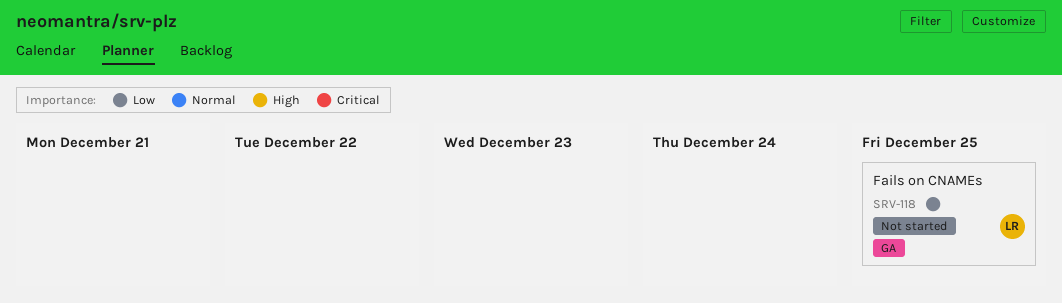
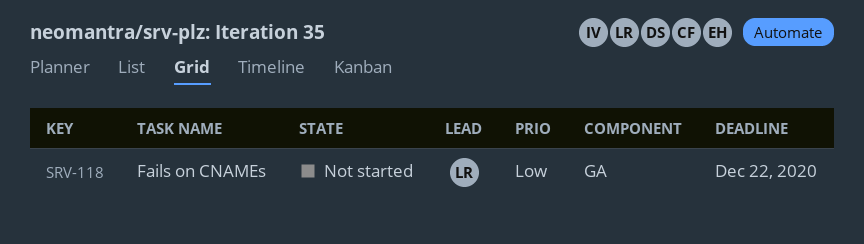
SRV-118, due: Dec 25 -> Dec 22

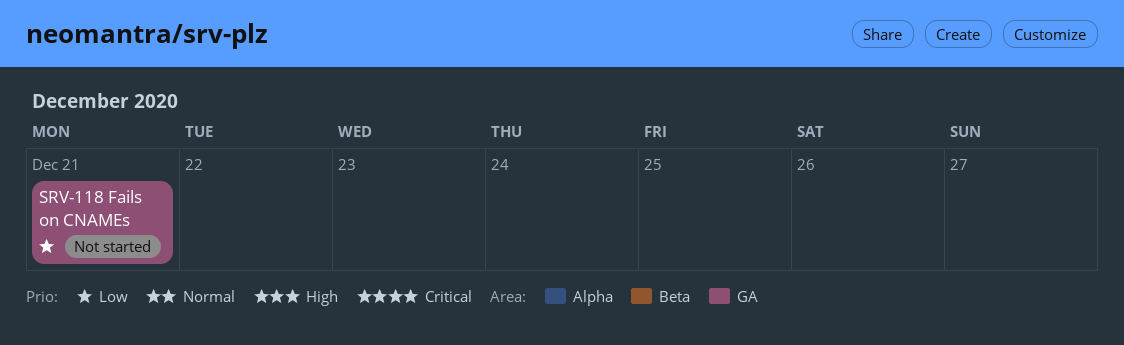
SRV-118, due: Dec 22 -> Dec 21

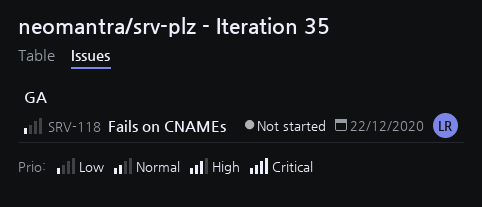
SRV-118, due: Dec 21 -> Dec 22

